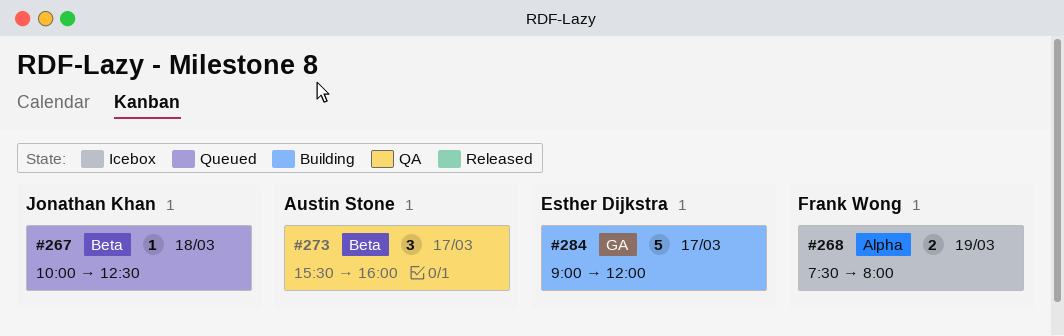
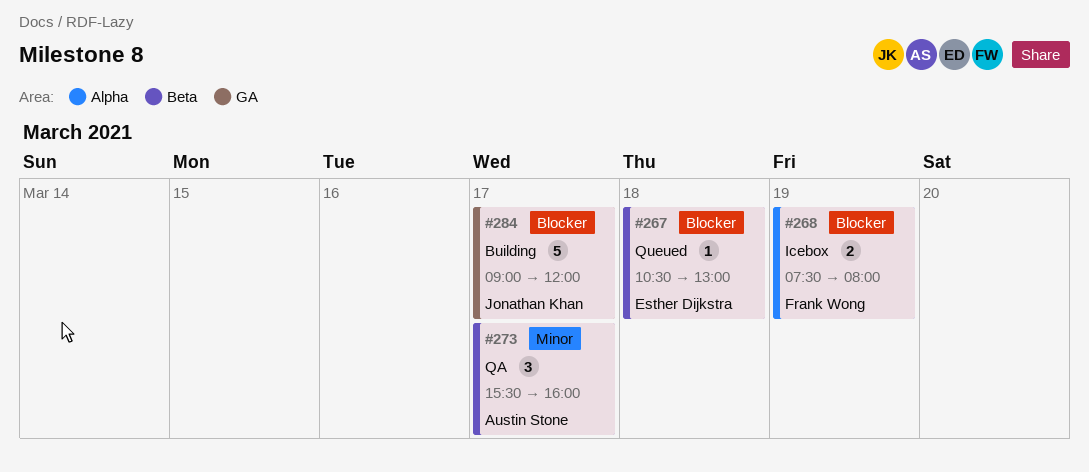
#267, owner: Jonathan Khan -> Esther Dijkstra
#267, begins: 10:00 -> 10:30
#267, ends: 12:30 -> 13:00
#284, owner: Esther Dijkstra -> Jonathan Khan

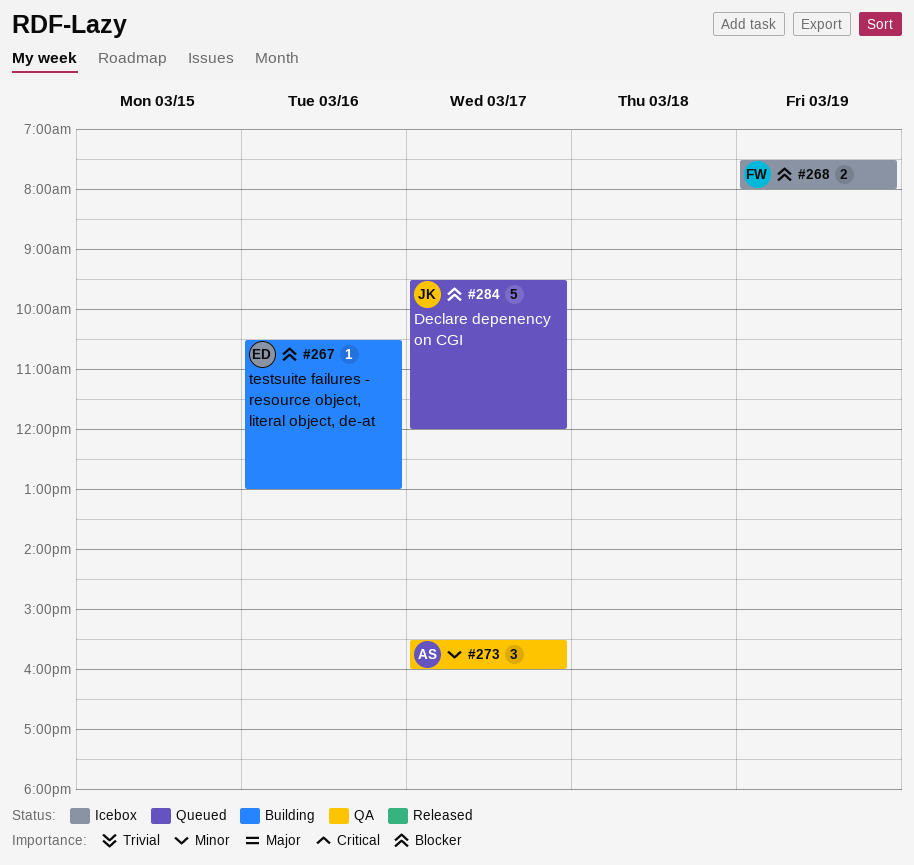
#267, status: Queued -> Building
#267, day: Mar 18 -> Mar 16
#284, status: Building -> Queued
#284, begins: 09:00 -> 09:30

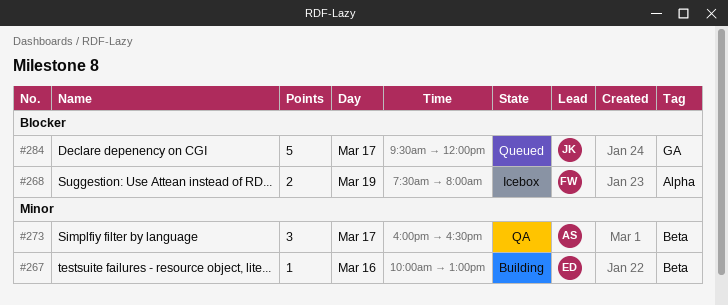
#267, priority: Blocker -> Minor
#267, begins: 10:30 -> 10:00
#273, begins: 15:30 -> 16:00
#273, ends: 16:00 -> 16:30

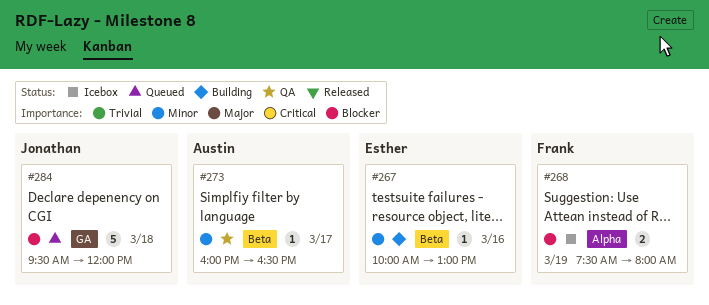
#273, estimate: 3 -> 1
#284, day: Mar 17 -> Mar 18

